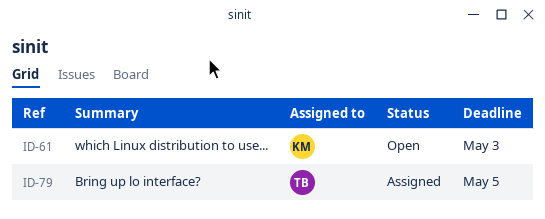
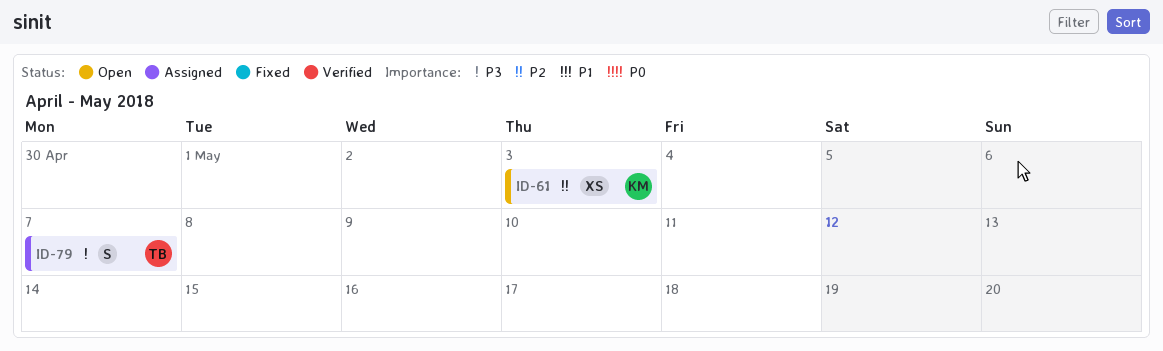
ID-79, due: May 5 -> May 7

